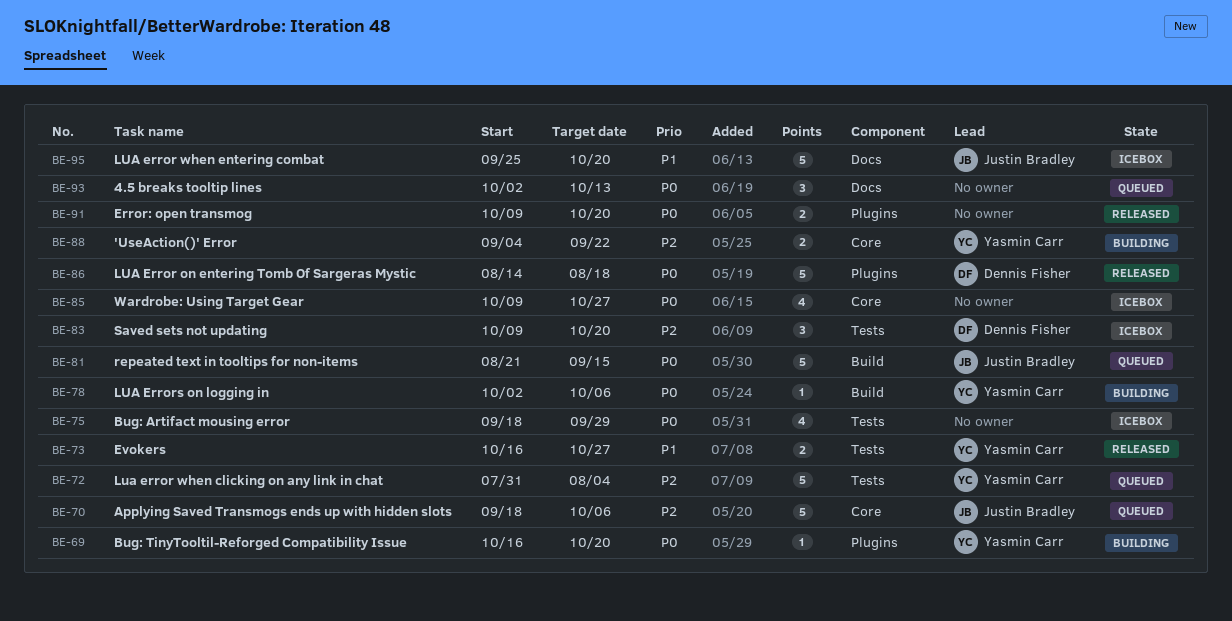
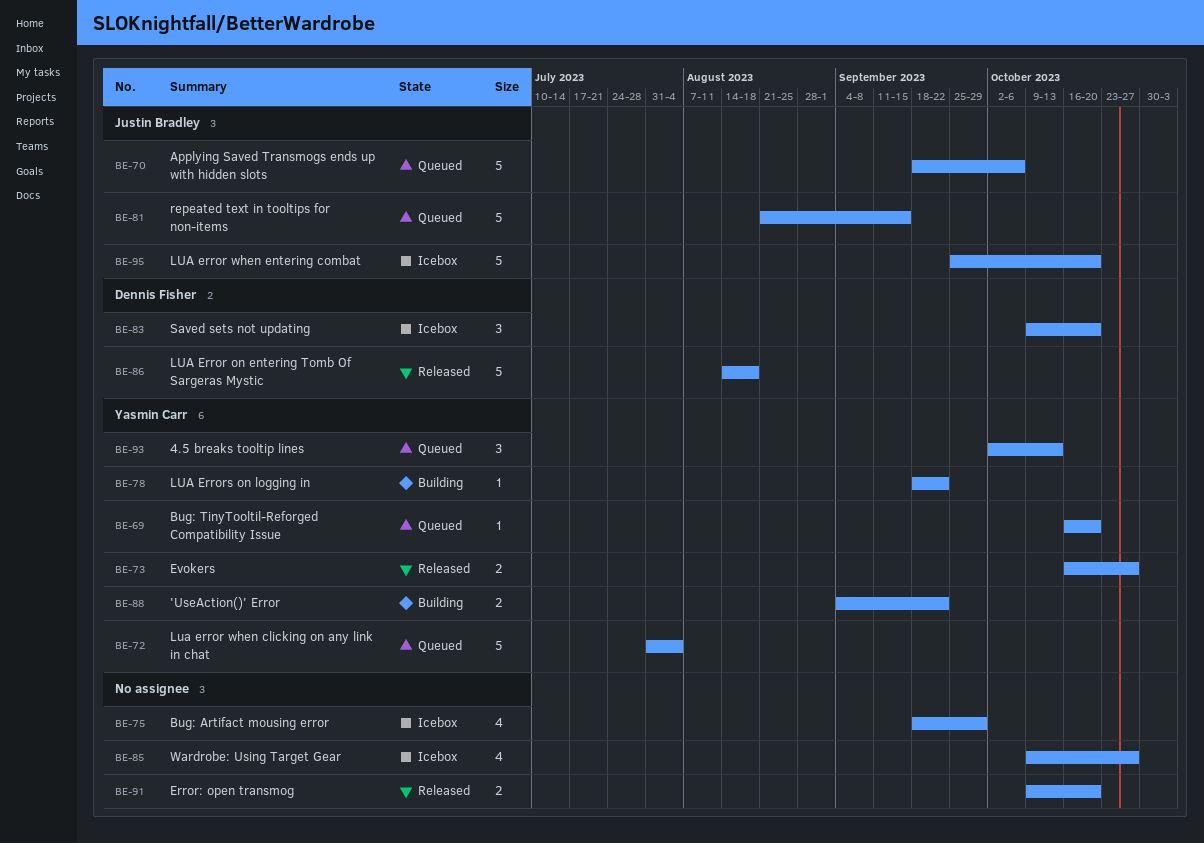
BE-69, status: Building -> Queued
BE-78, start: Oct 2 -> Sep 18
BE-78, due: Oct 6 -> Sep 22
BE-93, owner: none -> Yasmin Carr

